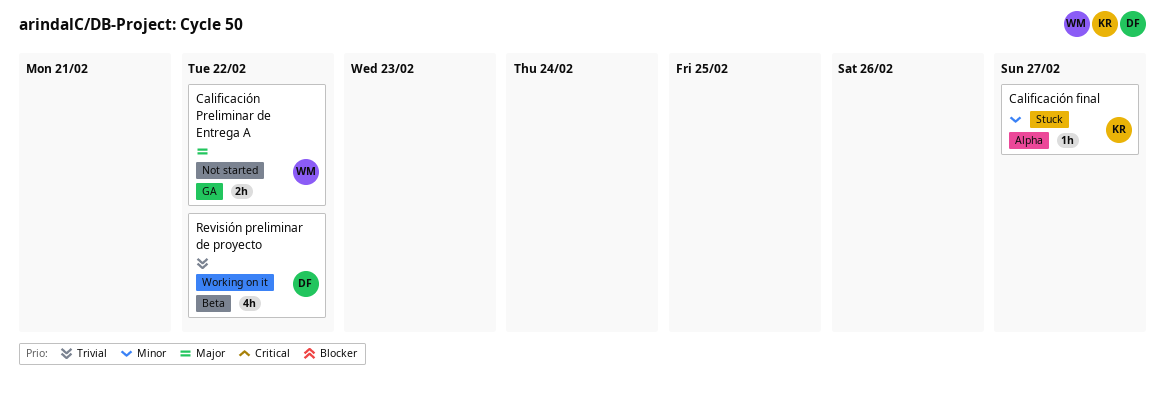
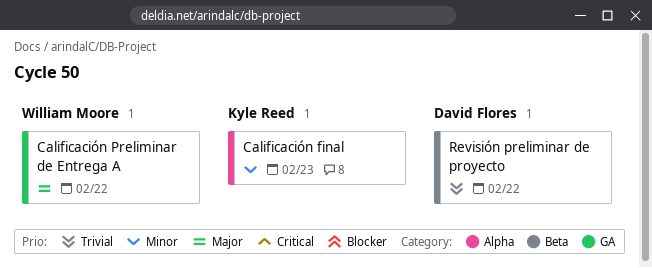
Calificación final, due: Feb 27 -> Feb 23

